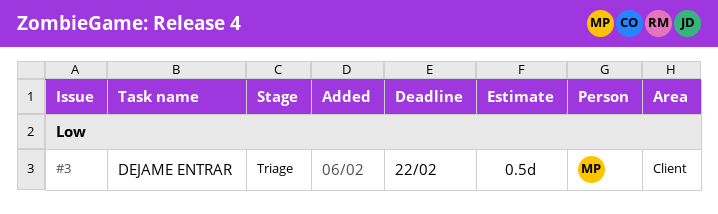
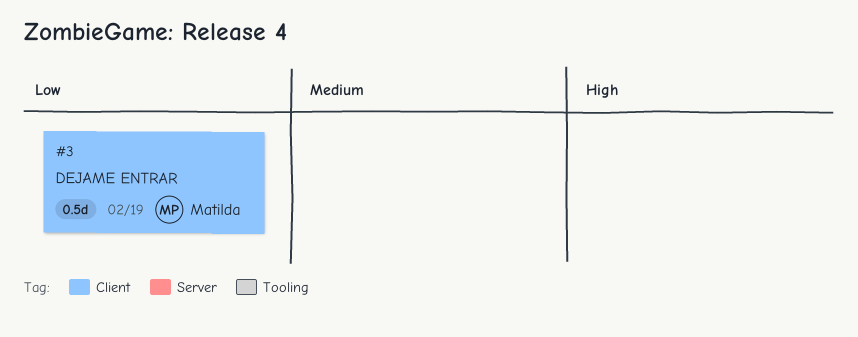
#3, due: Feb 22 -> Feb 19

